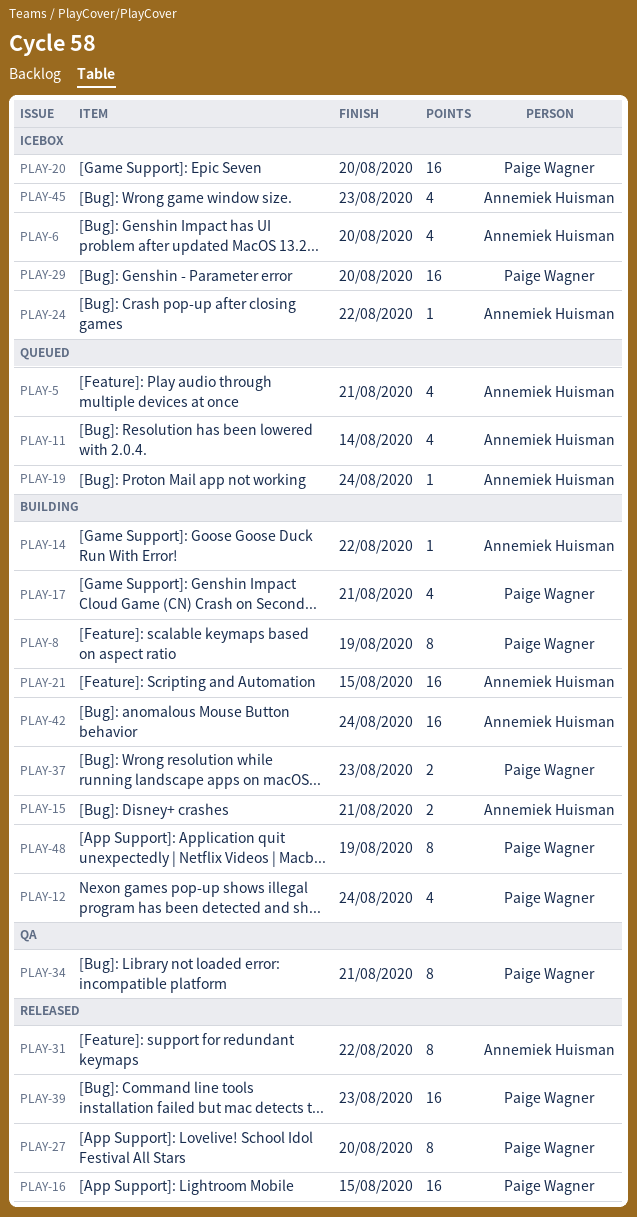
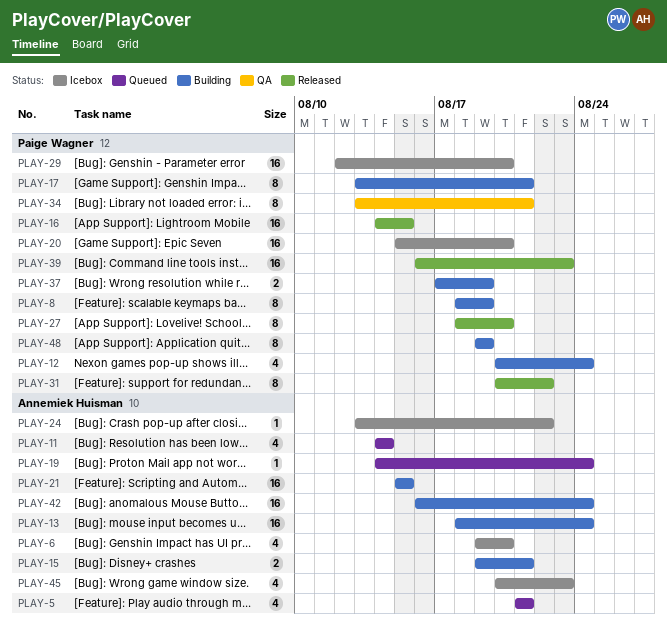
PLAY-13: none -> present
PLAY-14: present -> none
PLAY-17, estimate: 4 -> 8
PLAY-31, owner: Annemiek Huisman -> Paige Wagner
PLAY-37, due: Aug 23 -> Aug 19

